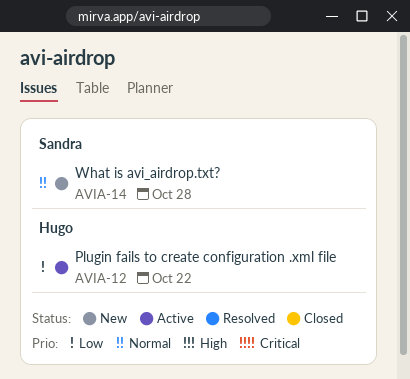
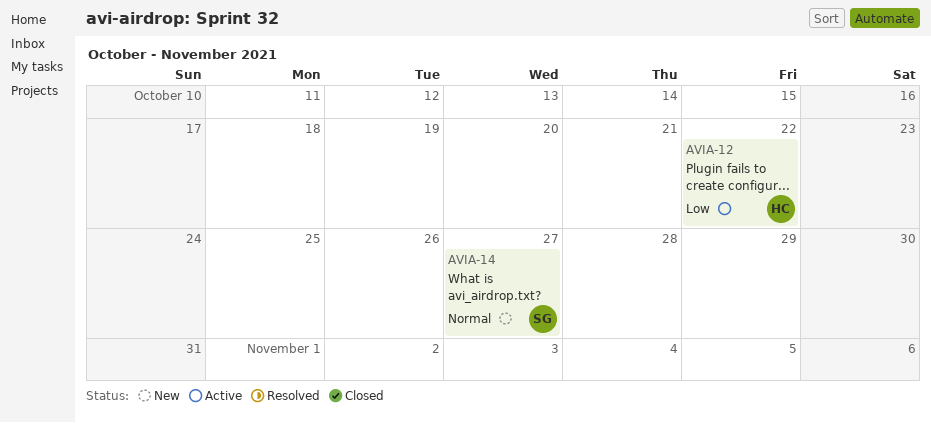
AVIA-14, due: Oct 28 -> Oct 27

